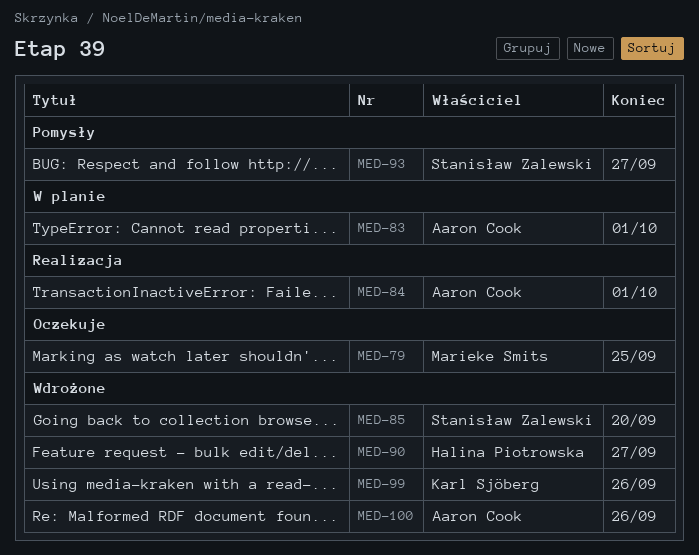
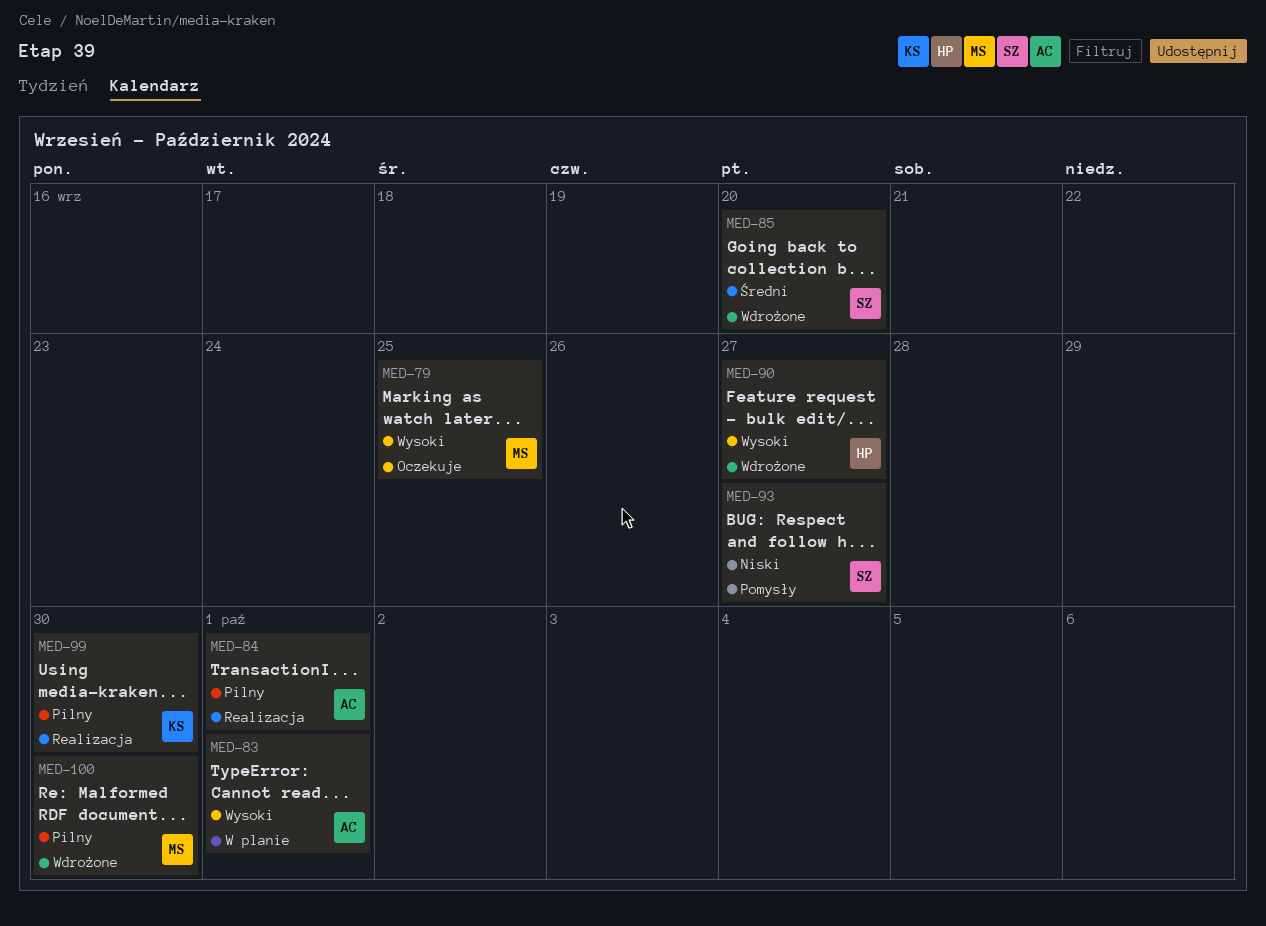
MED-99, status: Wdrożone -> Realizacja
MED-99, due: Sep 26 -> Sep 30
MED-100, owner: Aaron Cook -> Marieke Smits
MED-100, due: Sep 26 -> Sep 30

